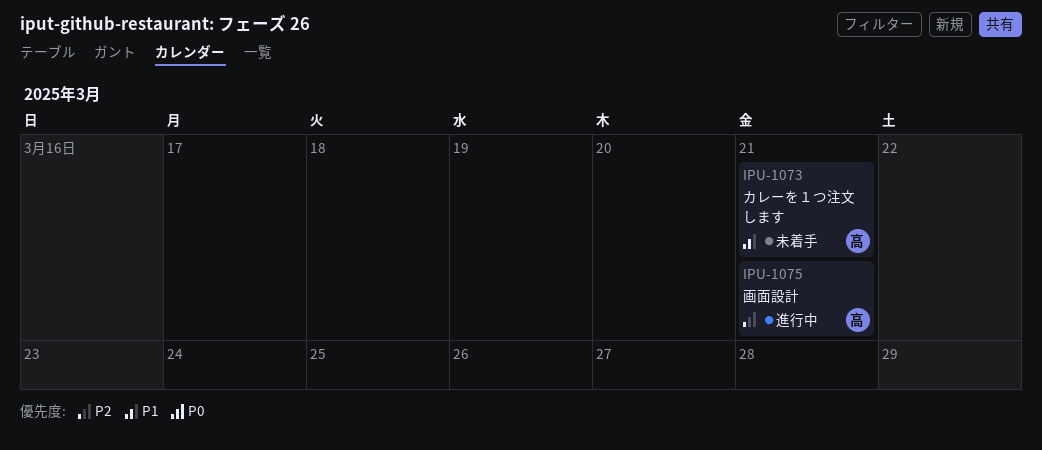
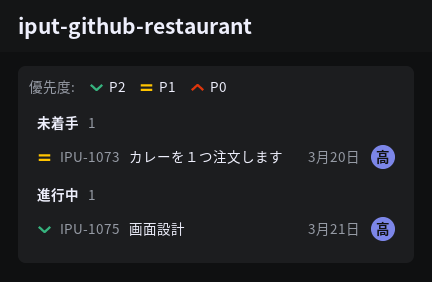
IPU-1073, due: Mar 21 -> Mar 20

